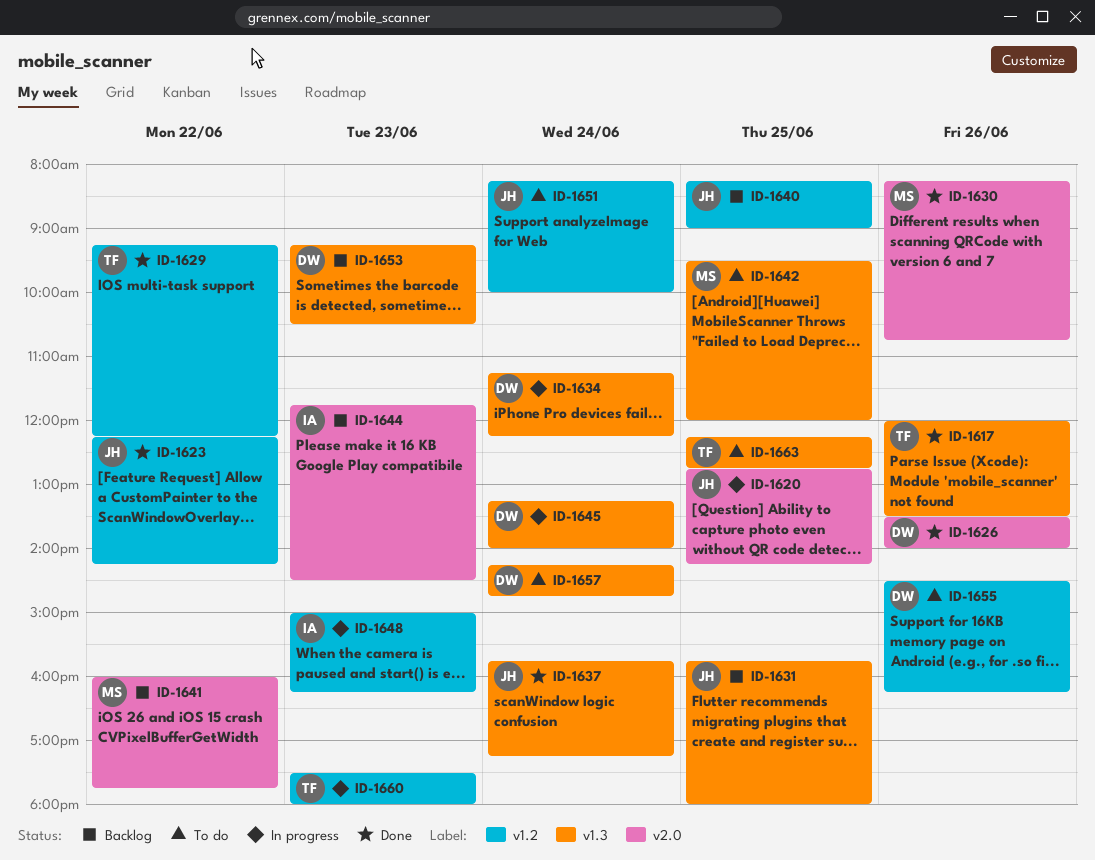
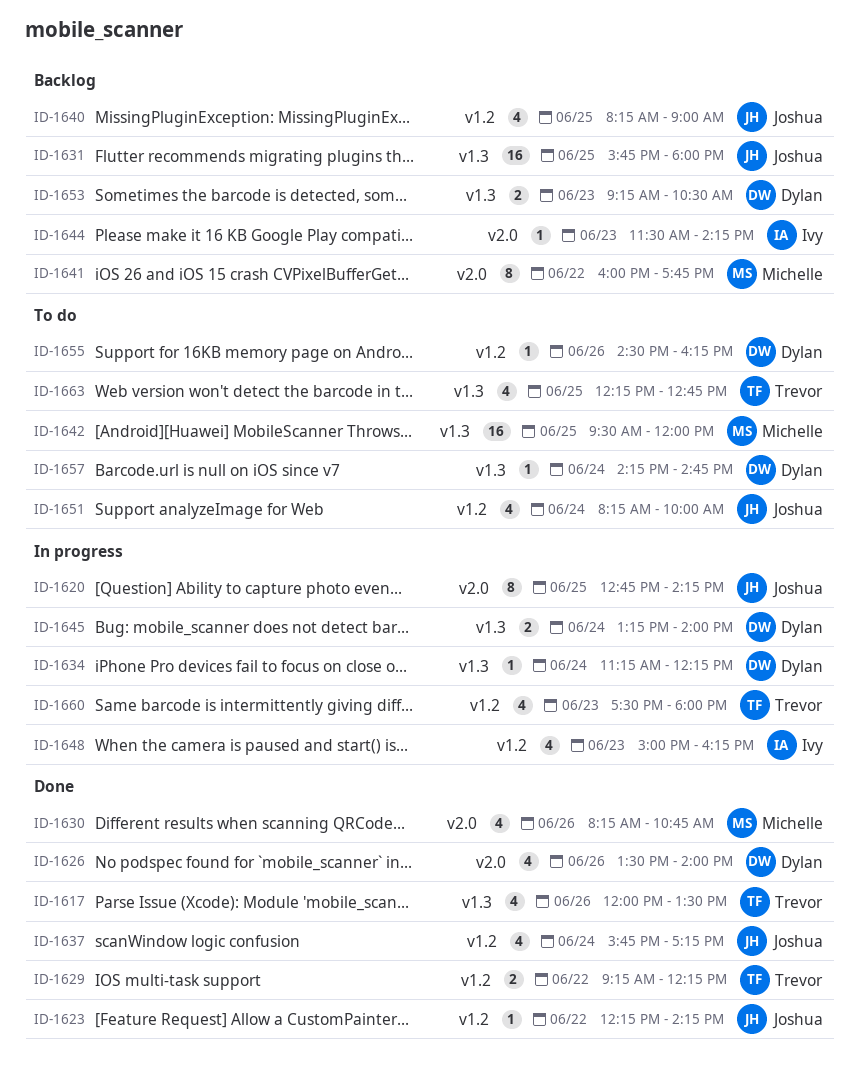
ID-1637, label: v1.3 -> v1.2
ID-1644, begins: 11:45 -> 11:30
ID-1644, ends: 14:30 -> 14:15

